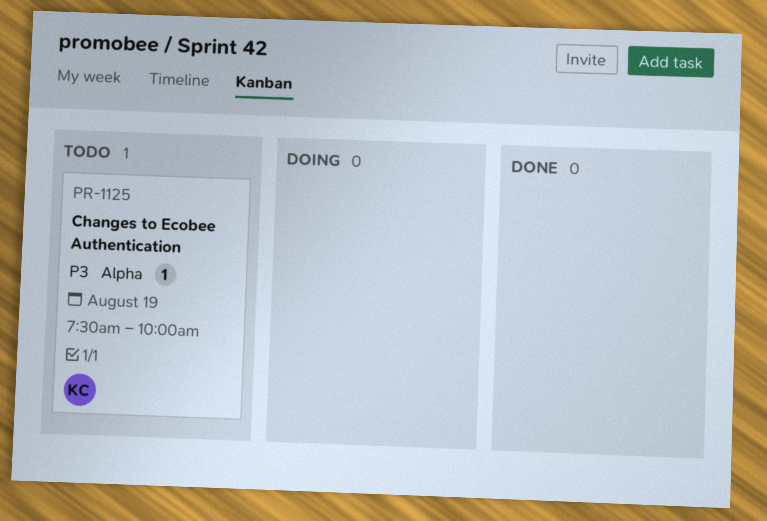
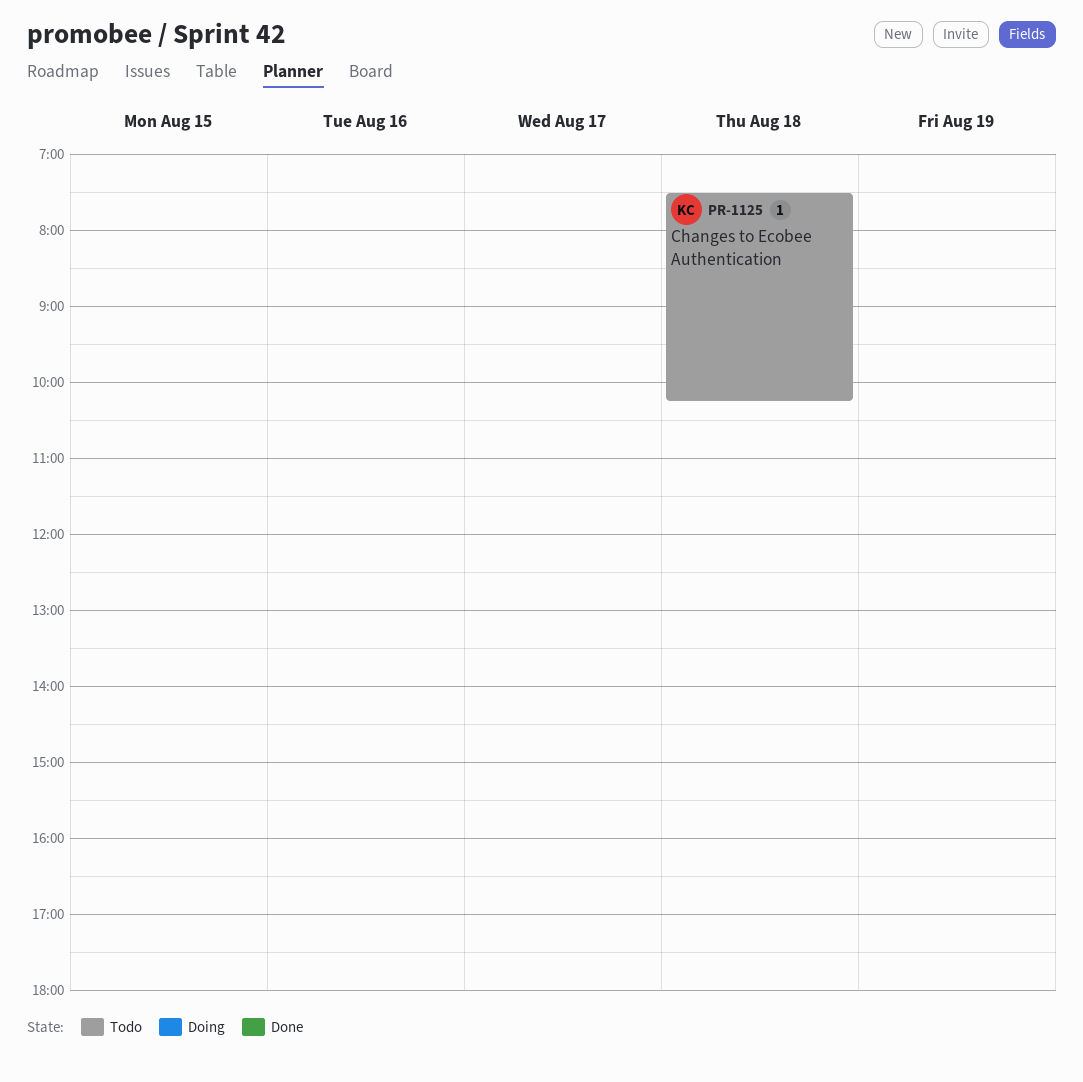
PR-1125, day: Aug 19 -> Aug 18
PR-1125, ends: 10:00 -> 10:15

